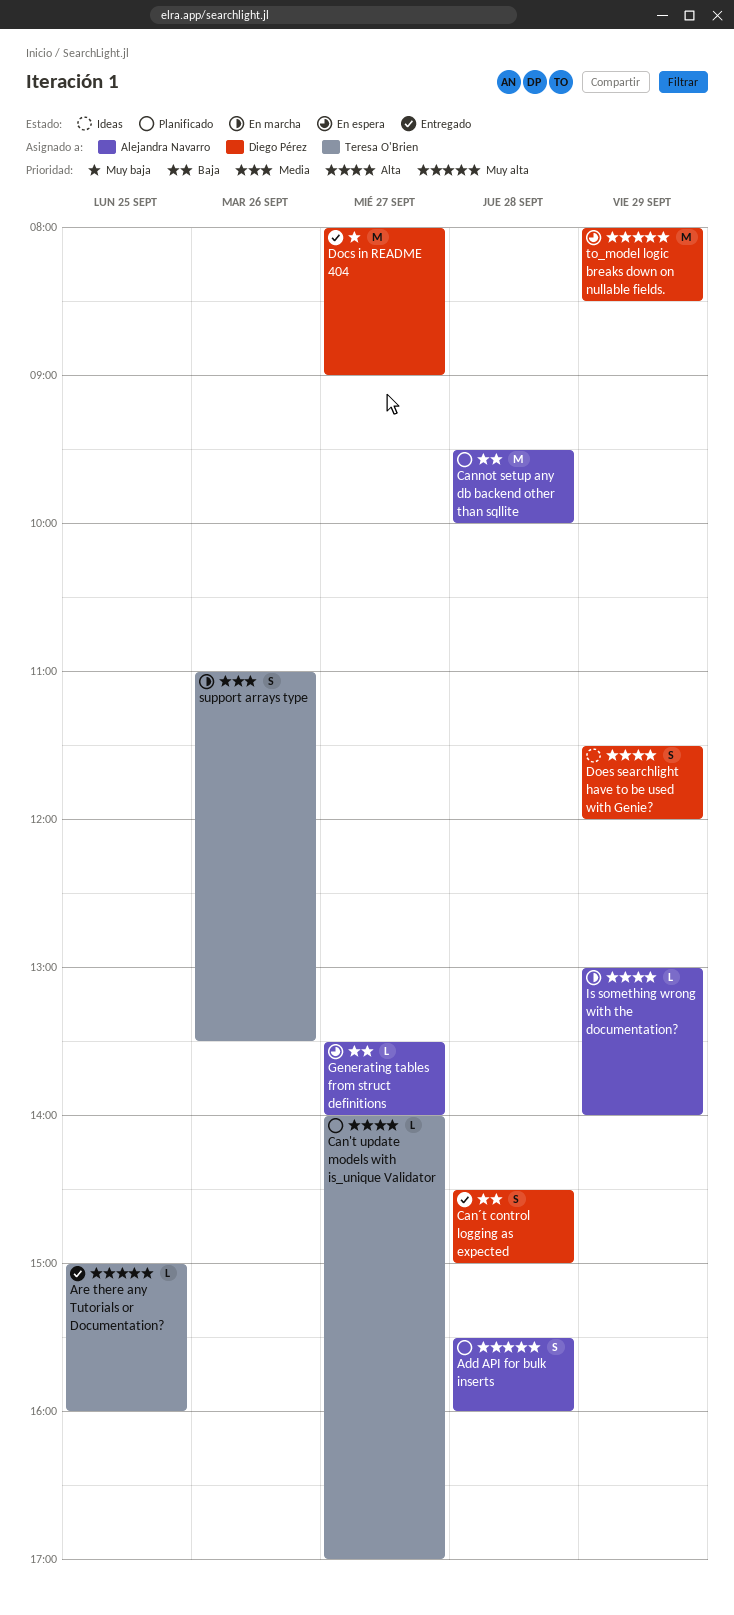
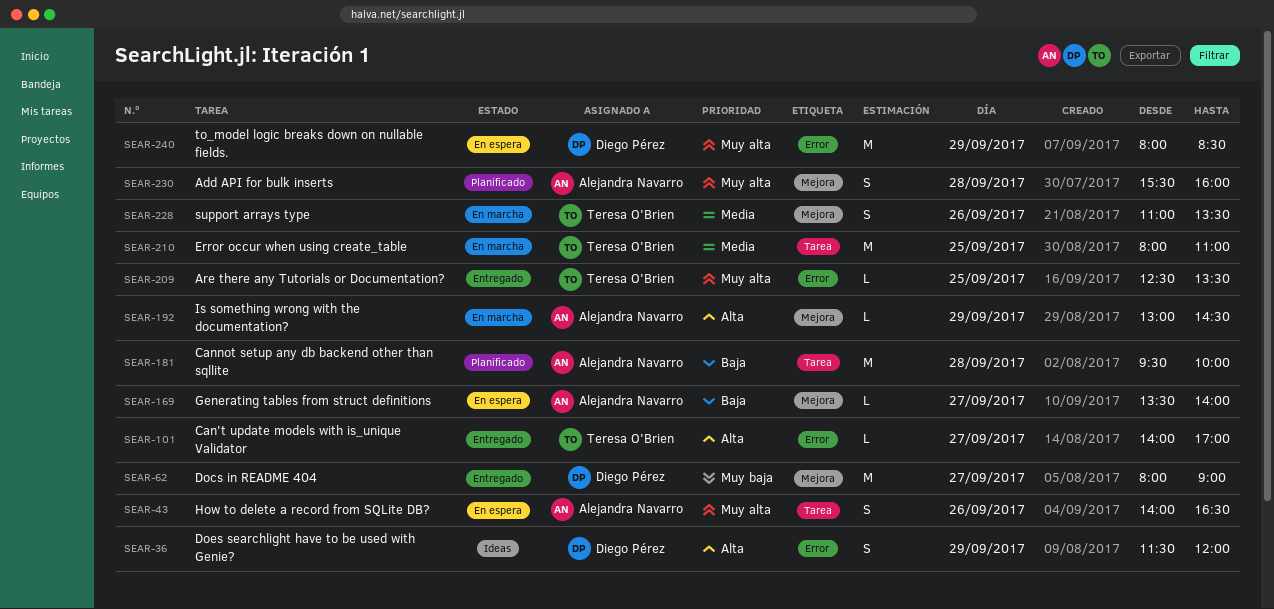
Are there any Tutorials or Documentation?, begins: 15:00 -> 12:30
Are there any Tutorials or Documentation?, ends: 16:00 -> 13:30
Can't update models with is_unique Validator, status: Planificado -> Entregado
Can´t control logging as expected: present -> none
Error occur when using create_table: none -> present
How to delete a record from SQLite DB?: none -> present
Is something wrong with the documentation?, ends: 14:00 -> 14:30

